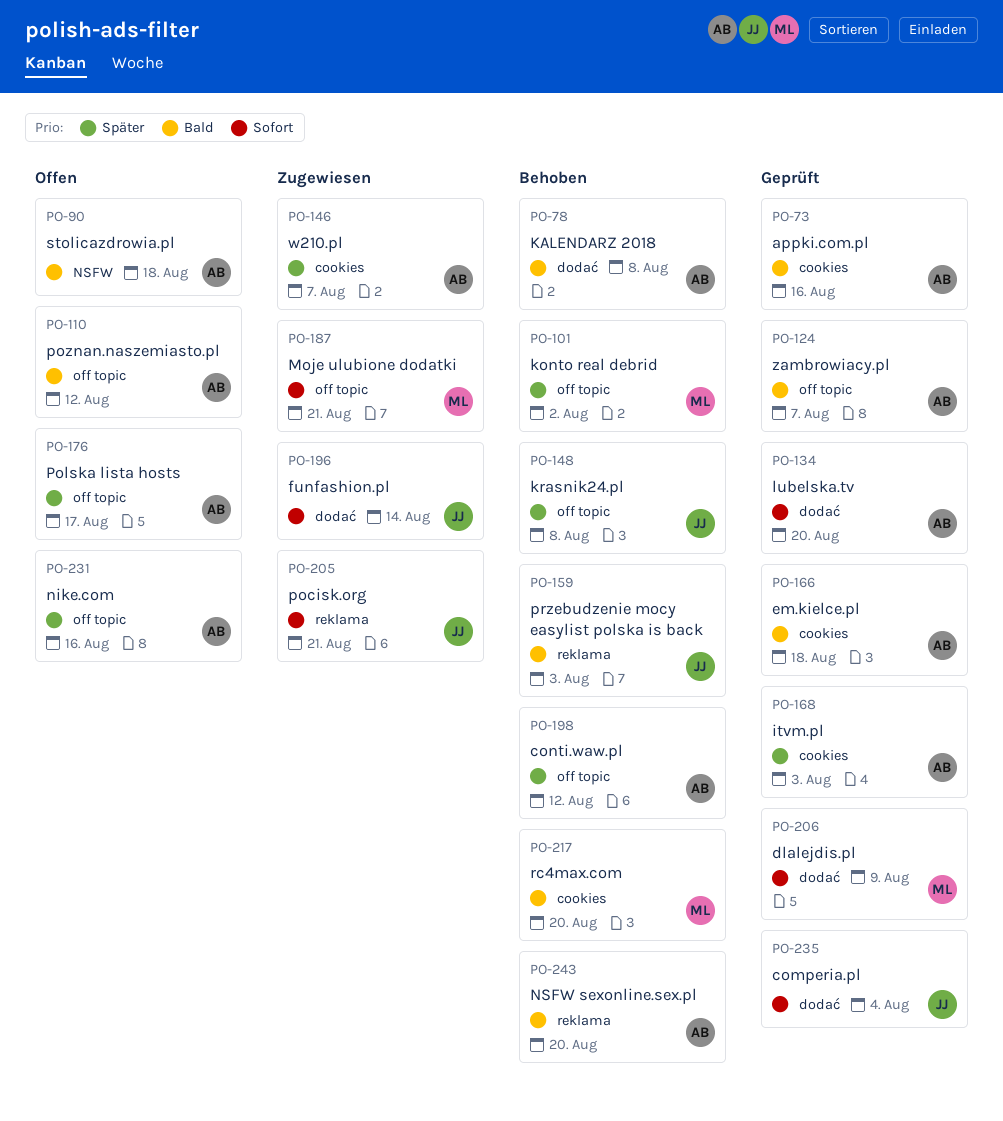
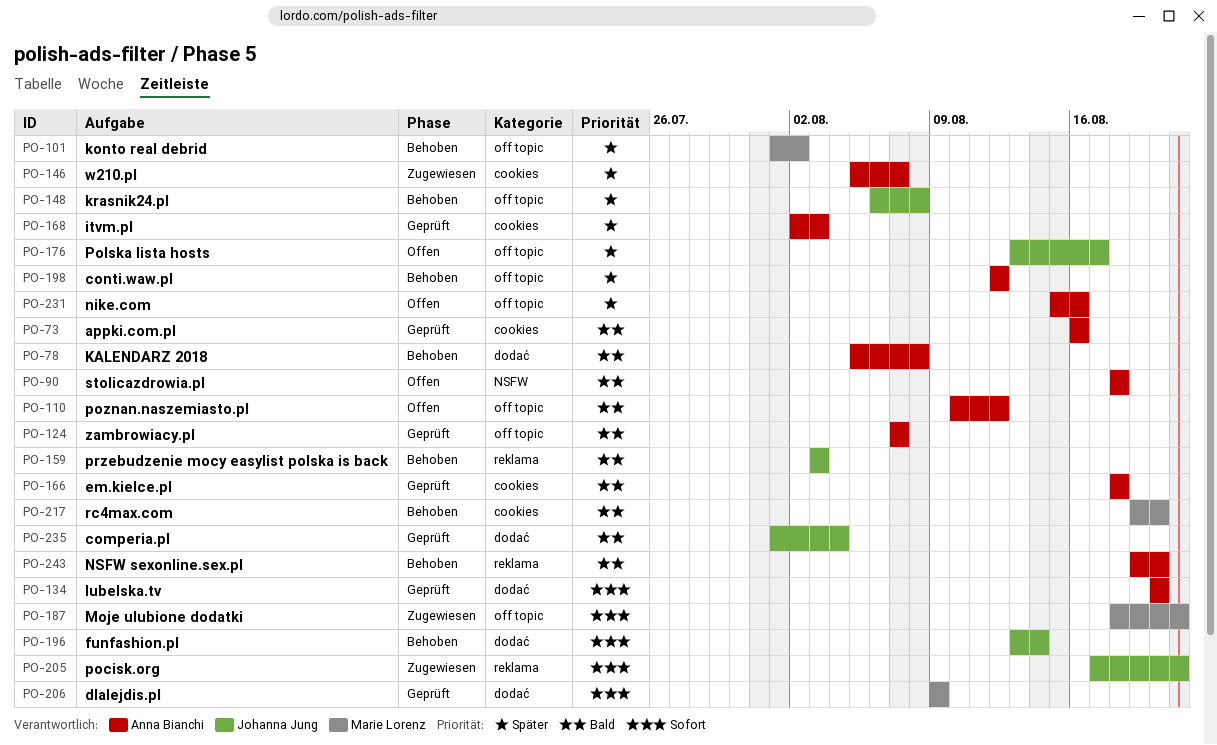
PO-176, owner: Anna Bianchi -> Johanna Jung
PO-196, status: Zugewiesen -> Behoben
PO-235, priority: Sofort -> Bald

